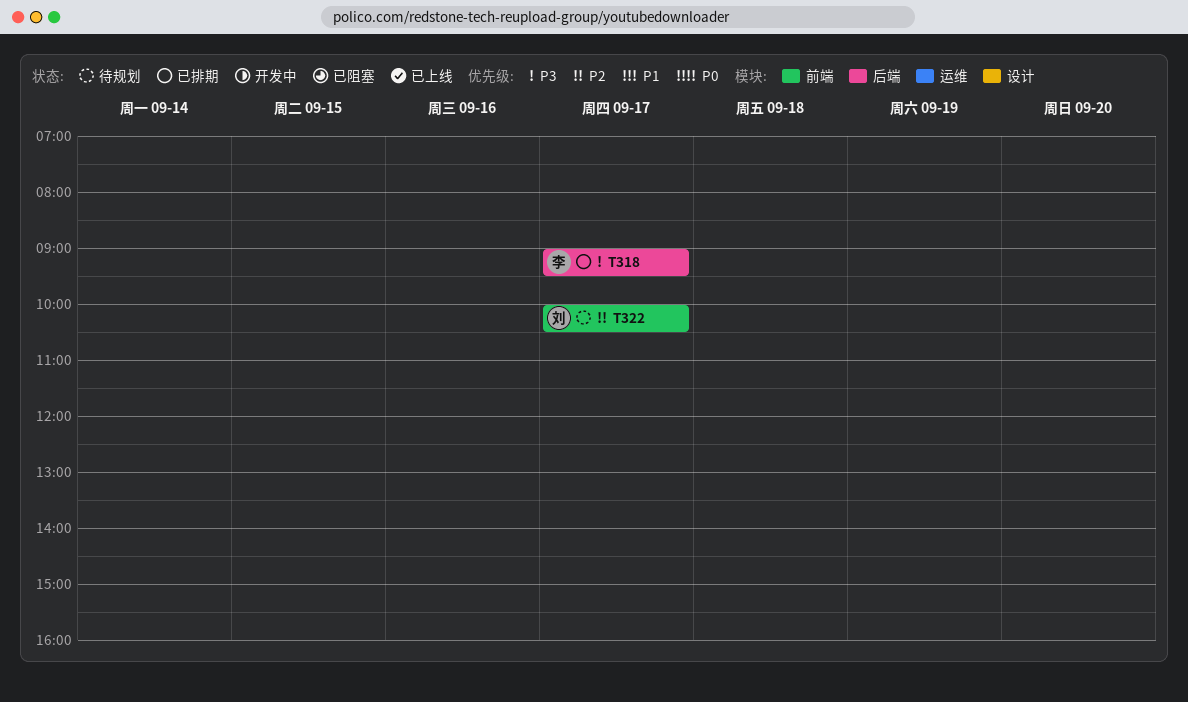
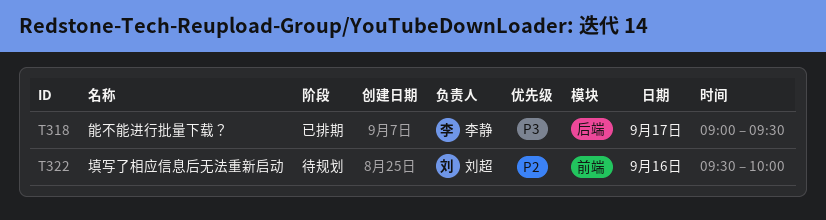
T322, day: Sep 17 -> Sep 16
T322, begins: 10:00 -> 09:30
T322, ends: 10:30 -> 10:00

